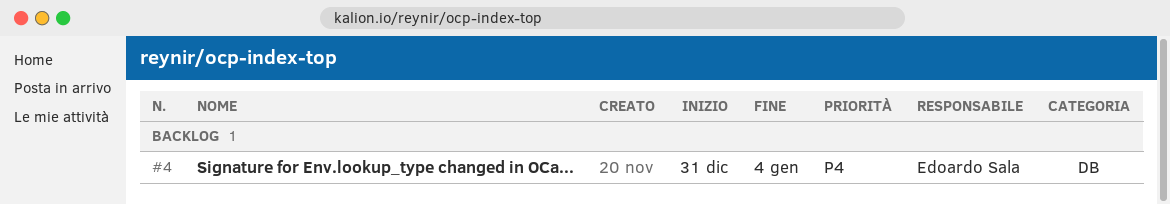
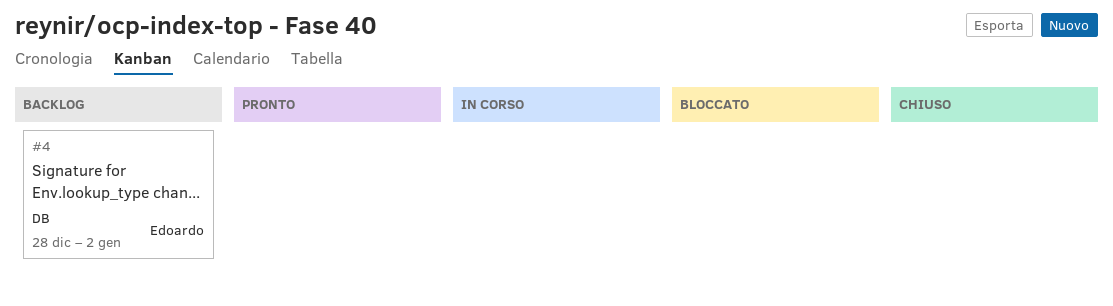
#4, start: Dec 31 -> Dec 28
#4, due: Jan 4 -> Jan 2

